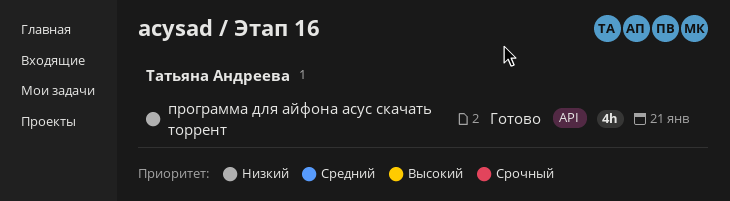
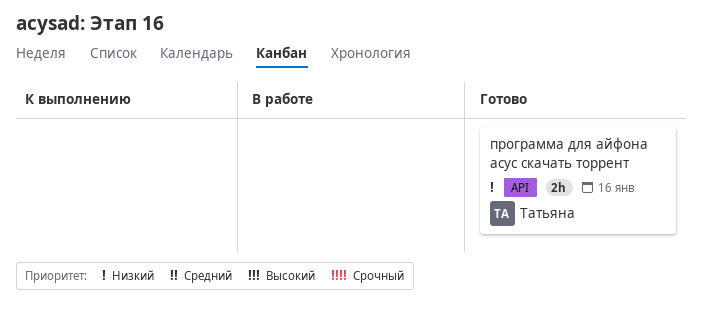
программа для айфона асус скачать торрент, estimate: 4h -> 2h
программа для айфона асус скачать торрент, due: Jan 21 -> Jan 16

